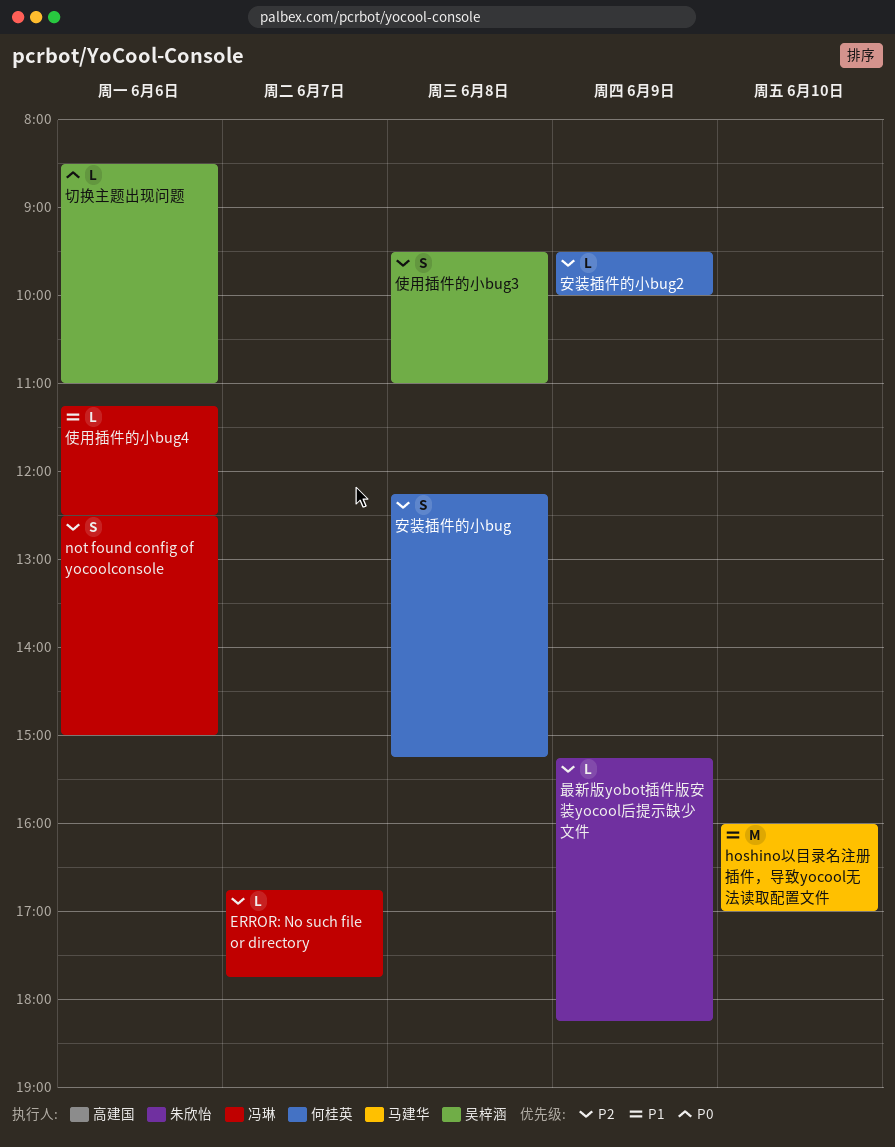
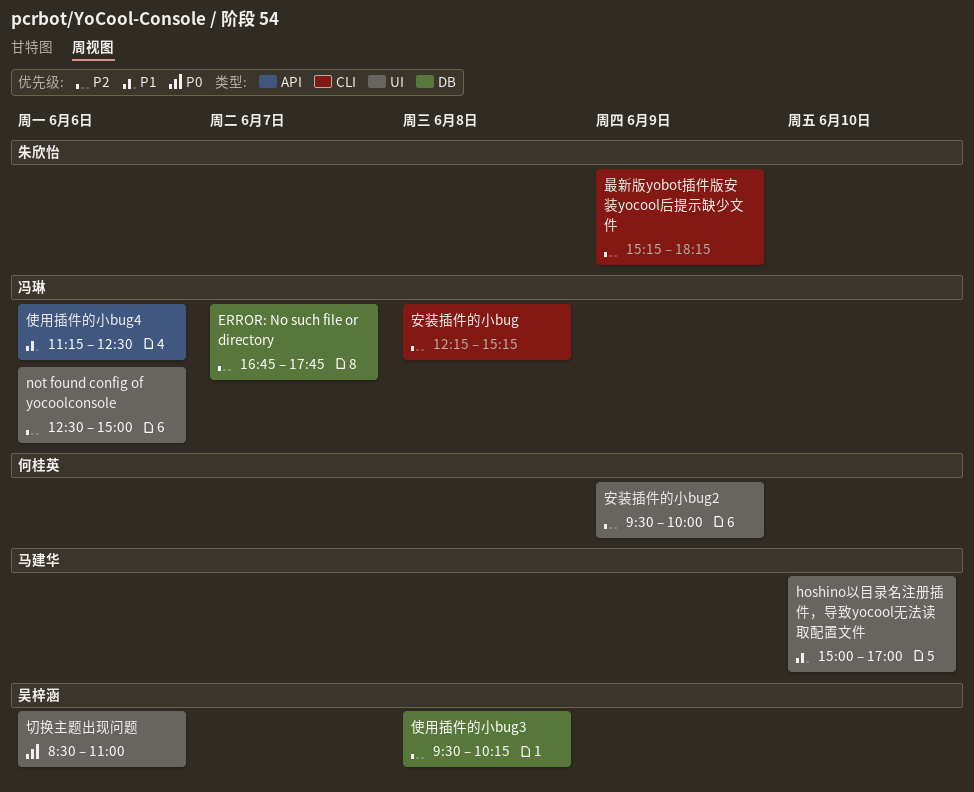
hoshino以目录名注册插件，导致yocool无法读取配置文件, begins: 16:00 -> 15:00
使用插件的小bug3, ends: 11:00 -> 10:15
安装插件的小bug, owner: 何桂英 -> 冯琳

